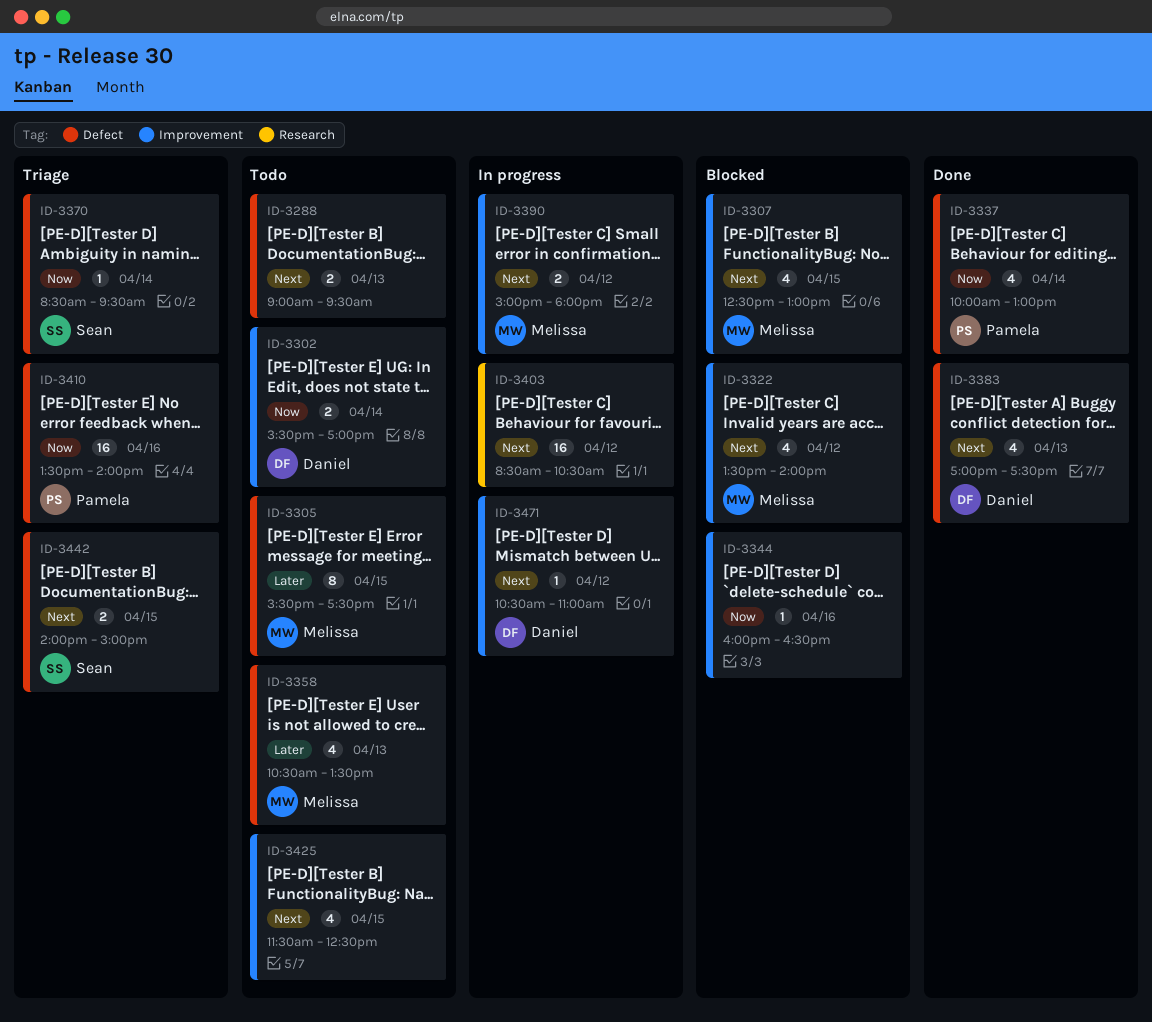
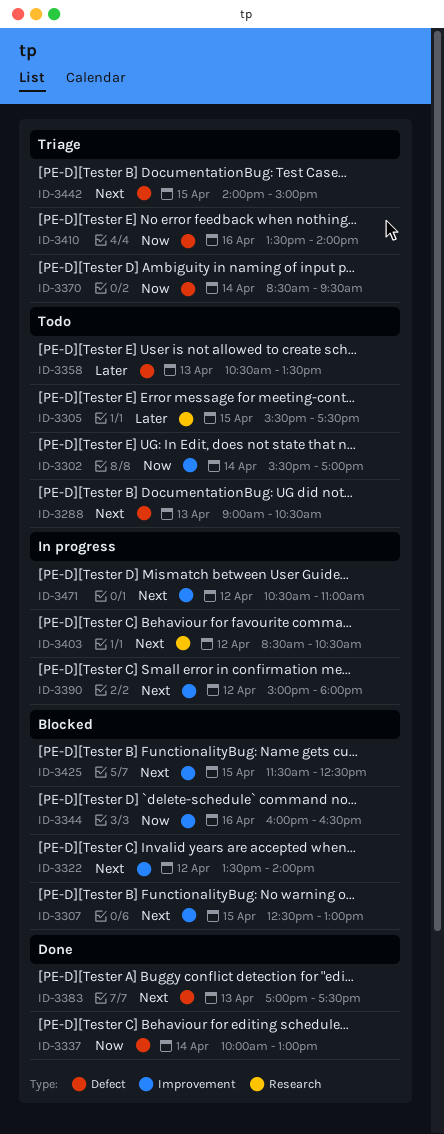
ID-3288, ends: 09:30 -> 10:30
ID-3305, label: Defect -> Research
ID-3425, status: Todo -> Blocked

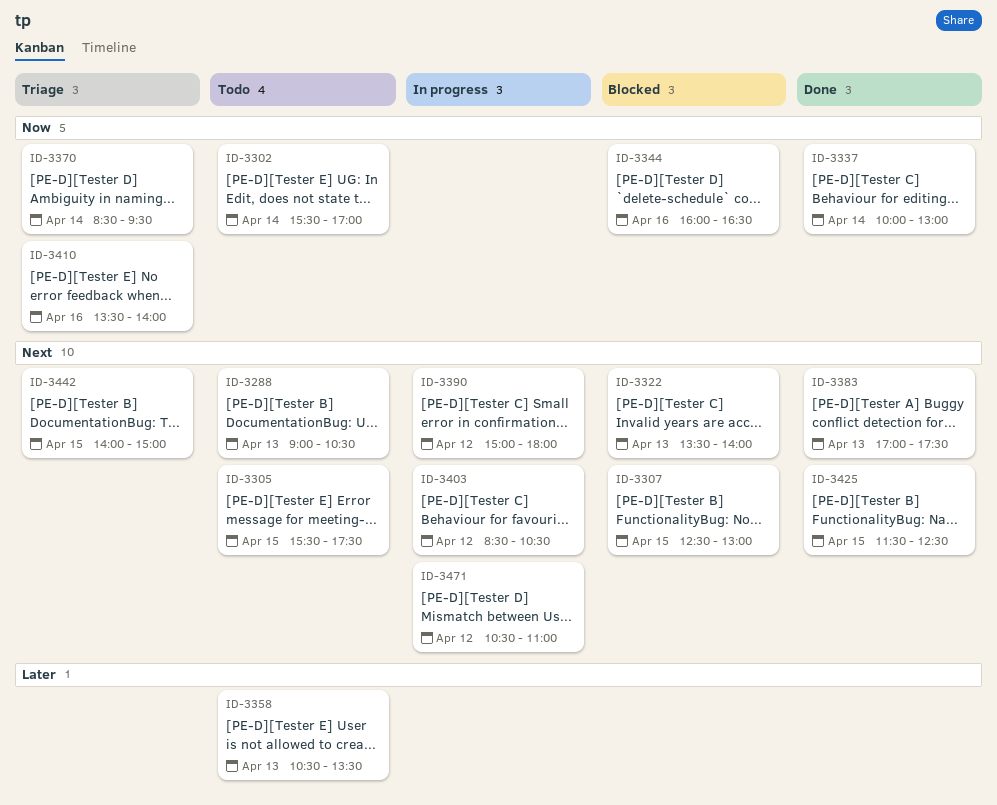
ID-3305, priority: Later -> Next
ID-3322, day: Apr 12 -> Apr 13
ID-3425, status: Blocked -> Done

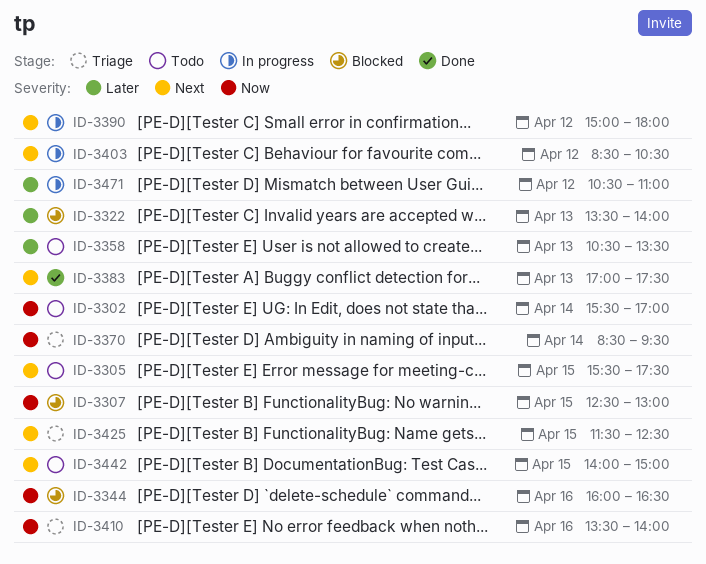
ID-3288: present -> none
ID-3307, priority: Next -> Now
ID-3322, priority: Next -> Later
ID-3337: present -> none
ID-3425, status: Done -> Triage
ID-3442, status: Triage -> Todo
ID-3471, priority: Next -> Later

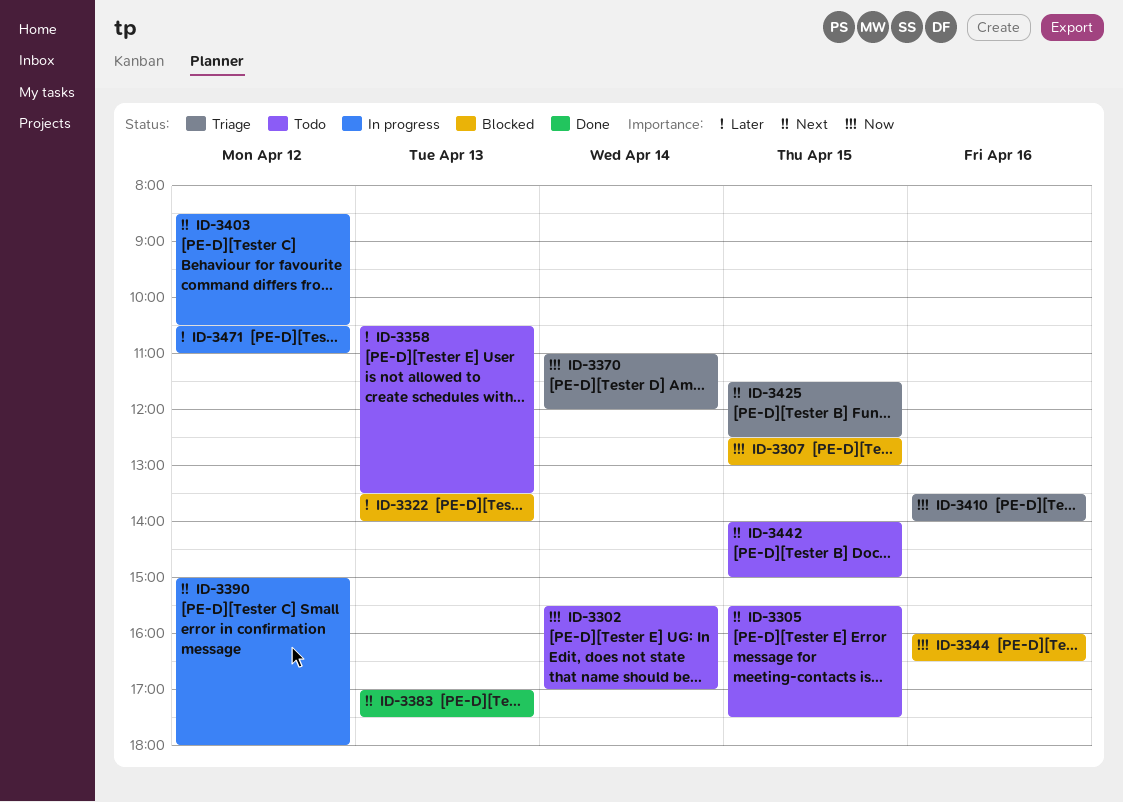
ID-3370, begins: 08:30 -> 11:00
ID-3370, ends: 09:30 -> 12:00

